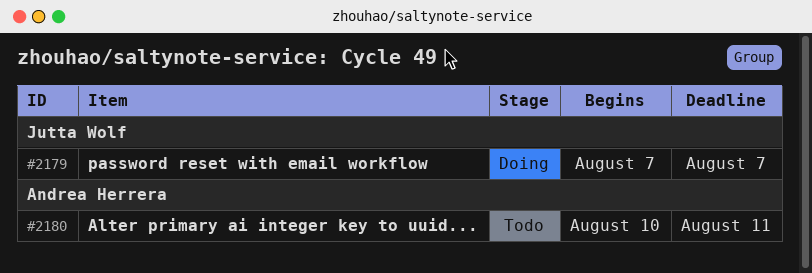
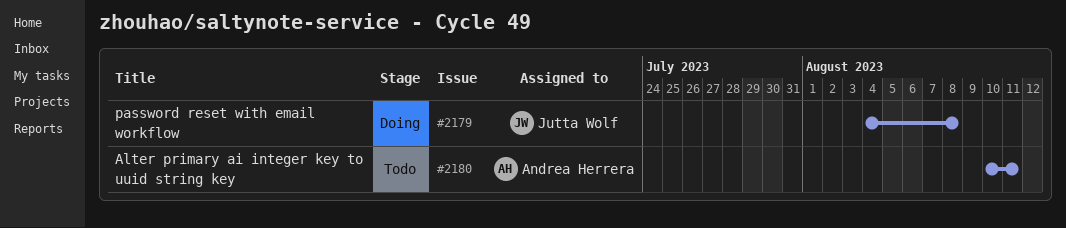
#2179, start: Aug 7 -> Aug 4
#2179, due: Aug 7 -> Aug 8

